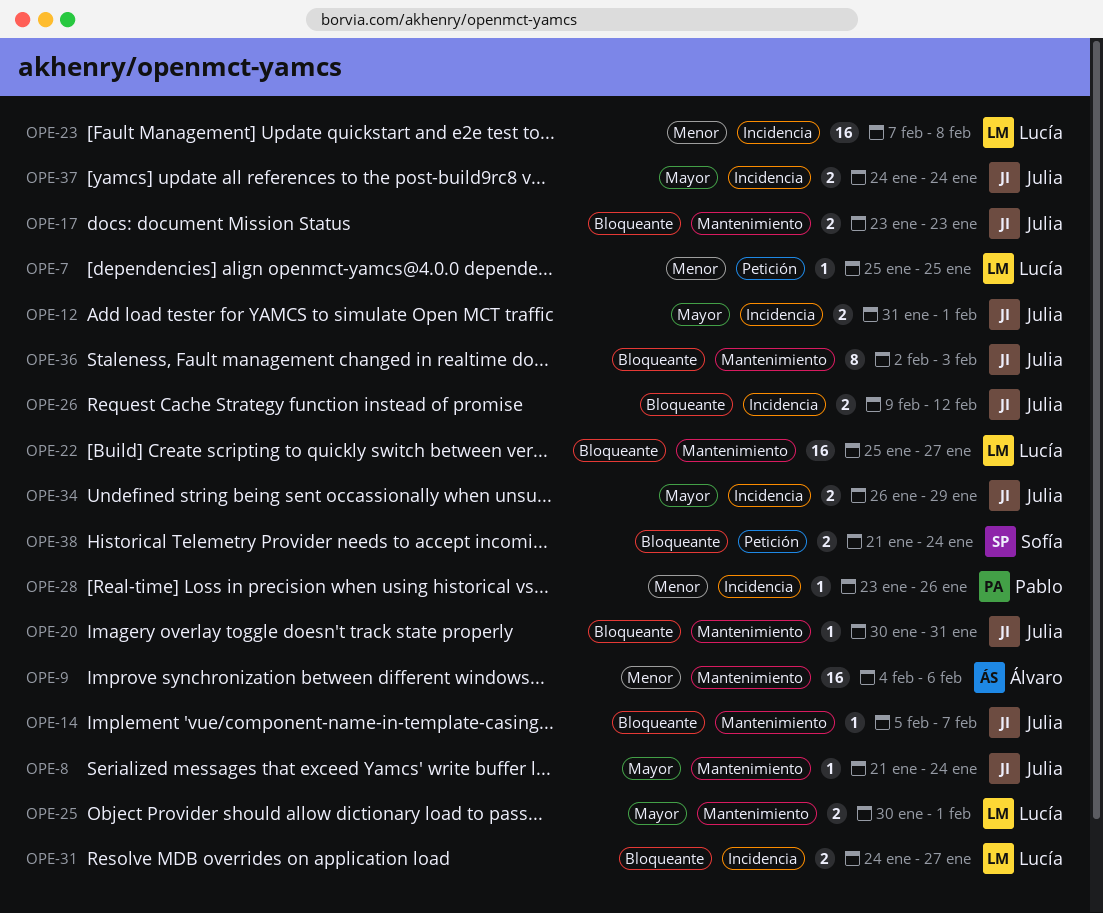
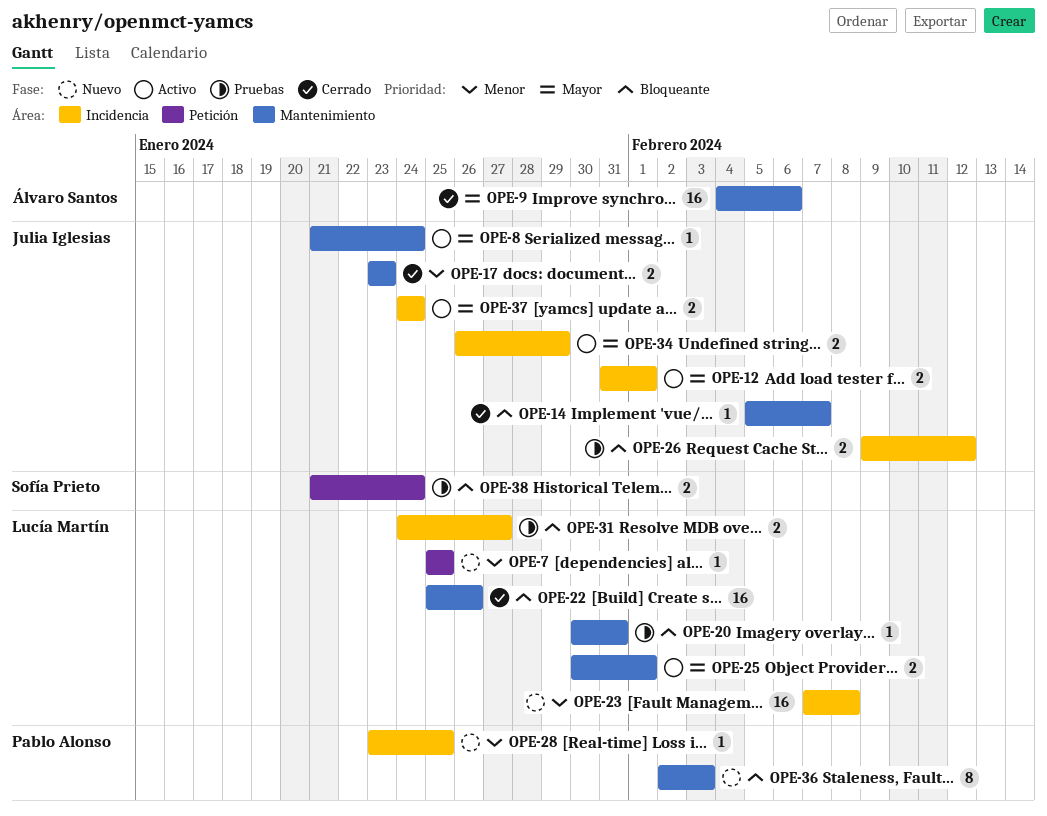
OPE-9, priority: Menor -> Mayor
OPE-17, priority: Bloqueante -> Menor
OPE-20, owner: Julia Iglesias -> Lucía Martín
OPE-22, due: Jan 27 -> Jan 26
OPE-28, due: Jan 26 -> Jan 25
OPE-36, owner: Julia Iglesias -> Pablo Alonso

